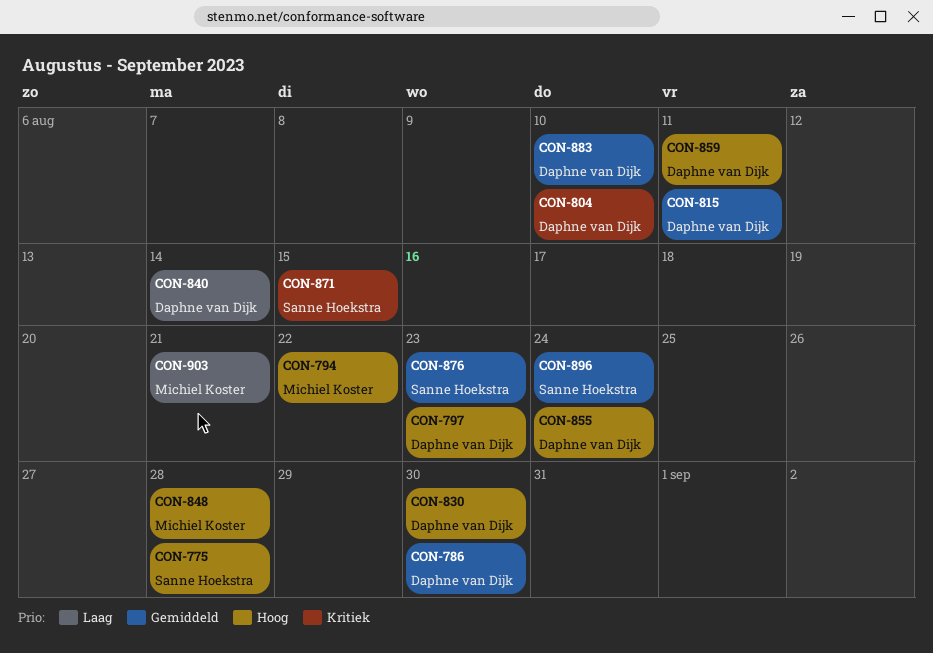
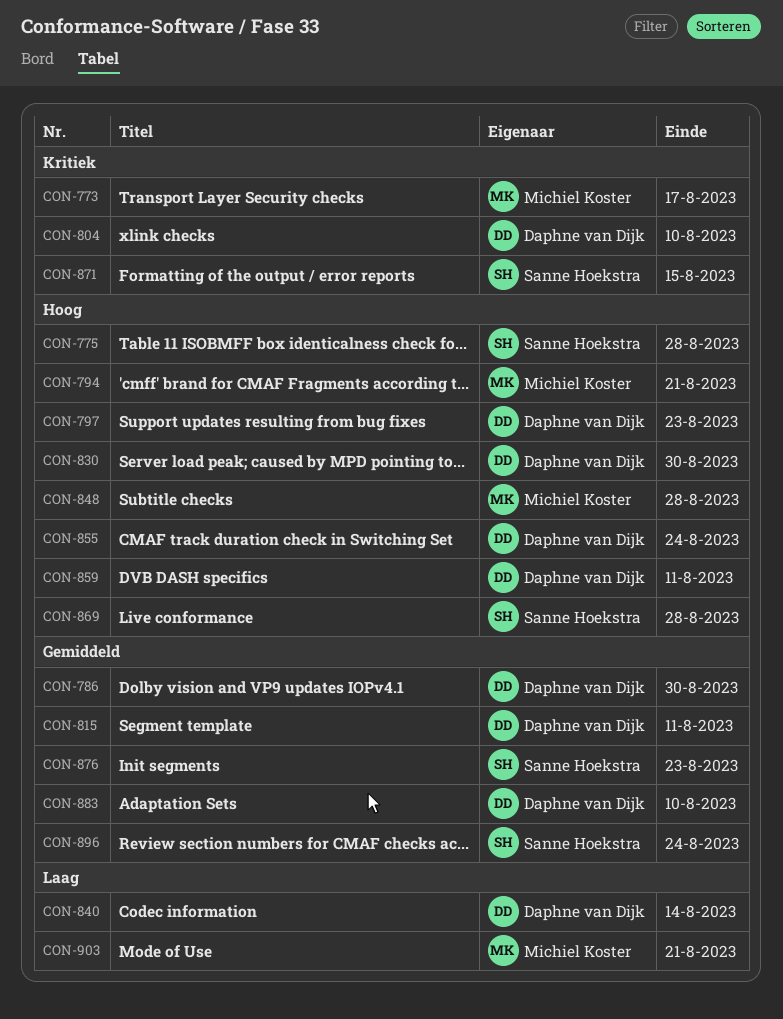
CON-773: none -> present
CON-794, due: Aug 22 -> Aug 21
CON-869: none -> present

